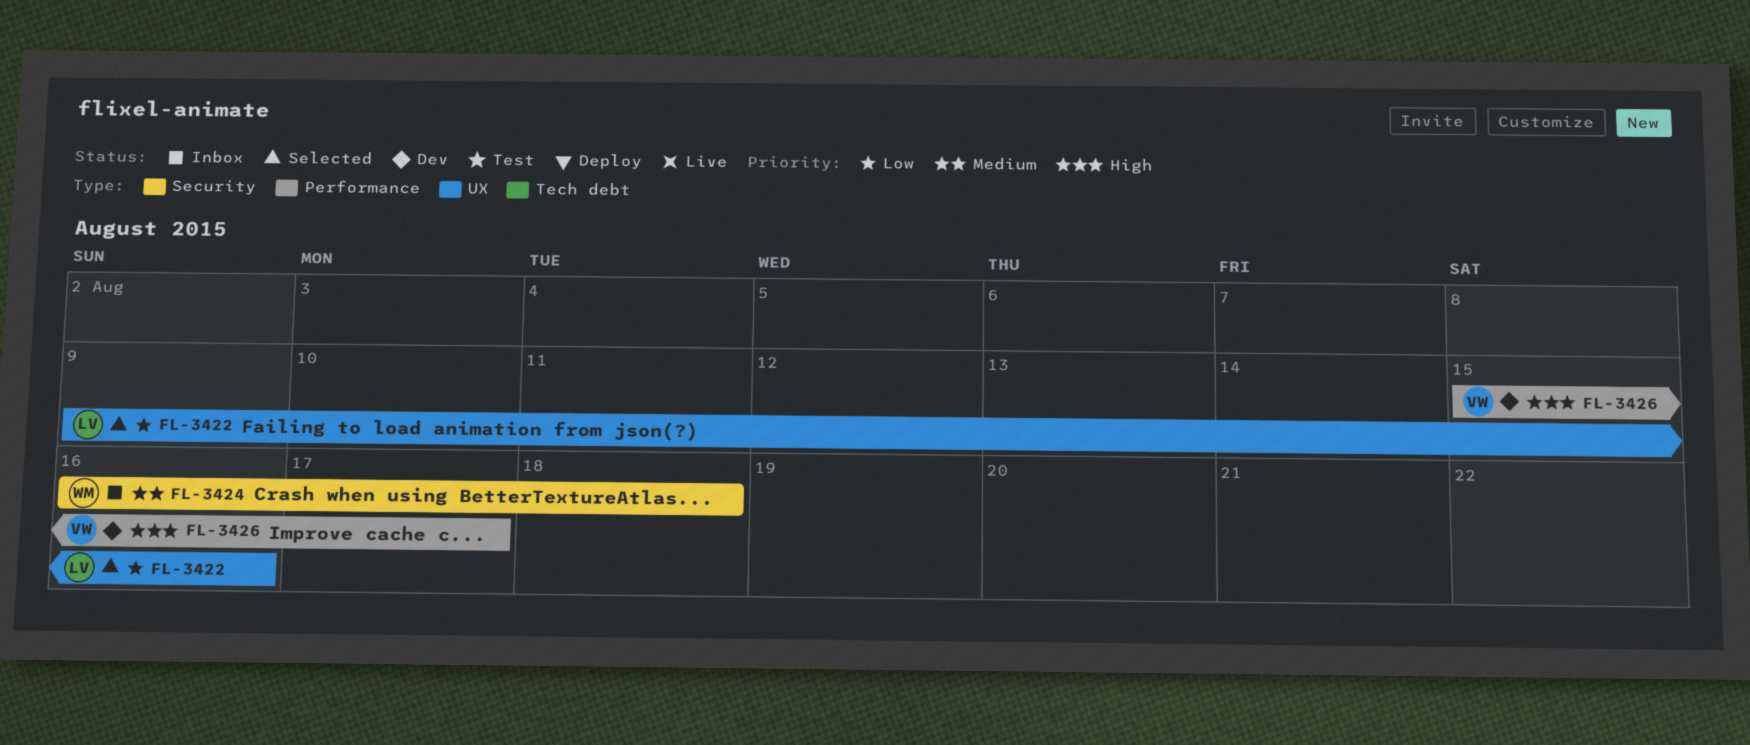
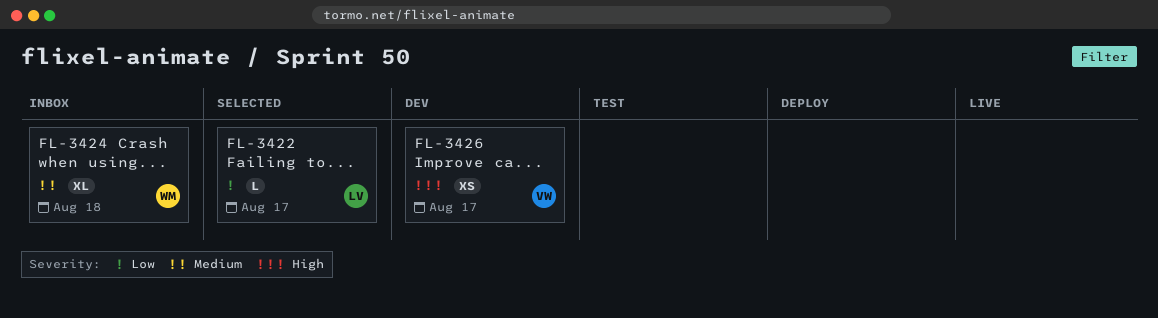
FL-3422, due: Aug 16 -> Aug 17

